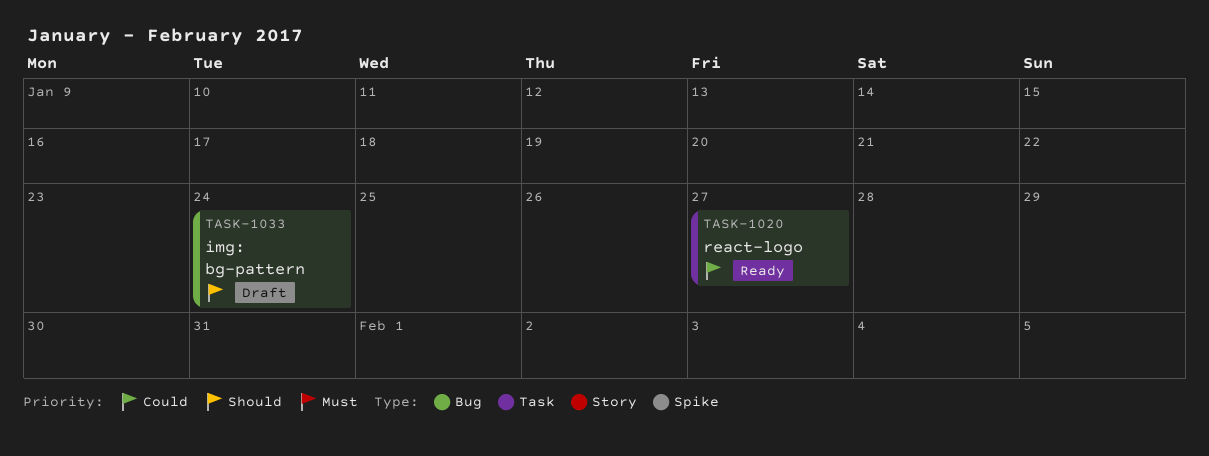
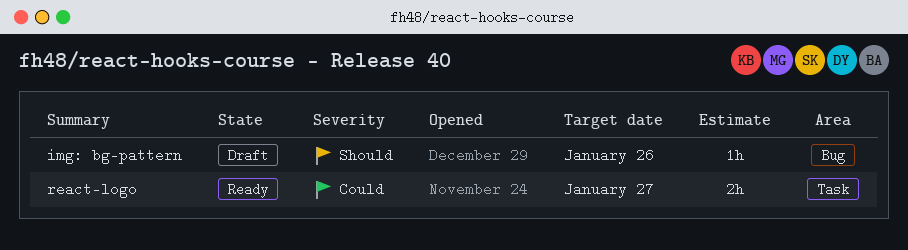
img: bg-pattern, due: Jan 24 -> Jan 26

